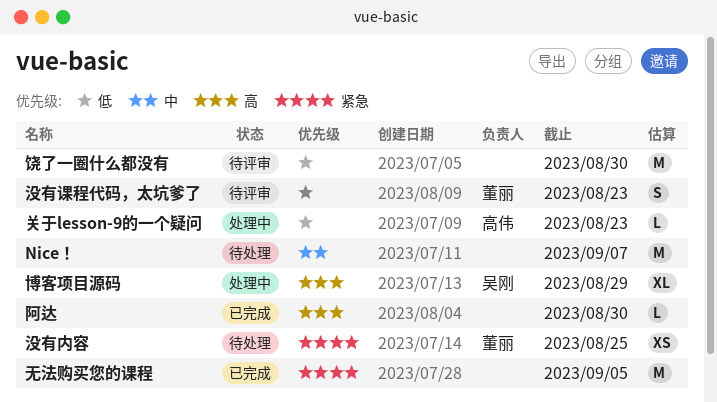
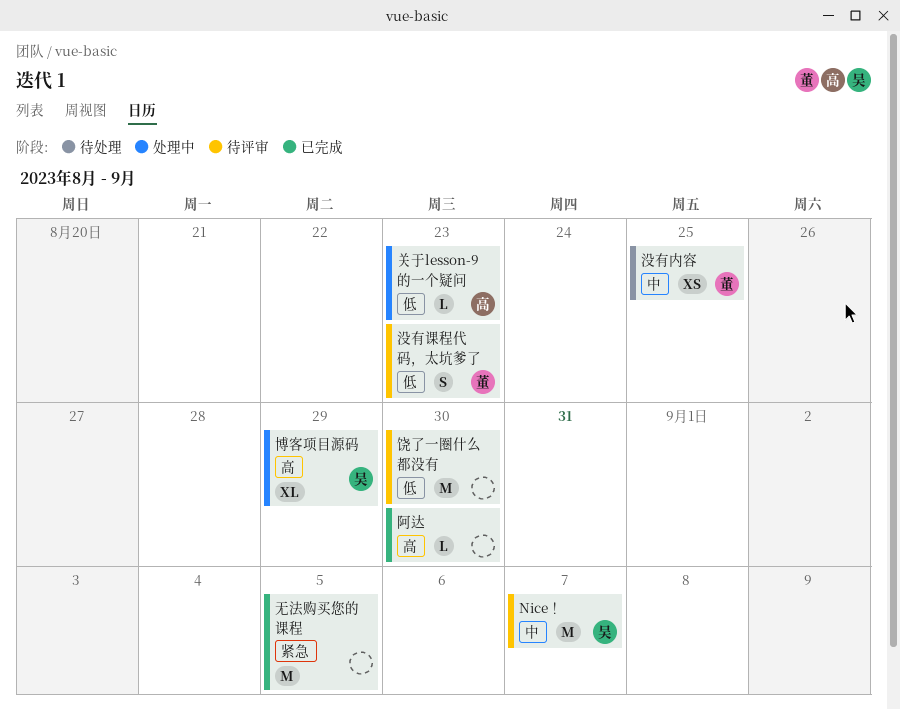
Nice！, status: 待处理 -> 待评审
Nice！, owner: none -> 吴刚
没有内容, priority: 紧急 -> 中

